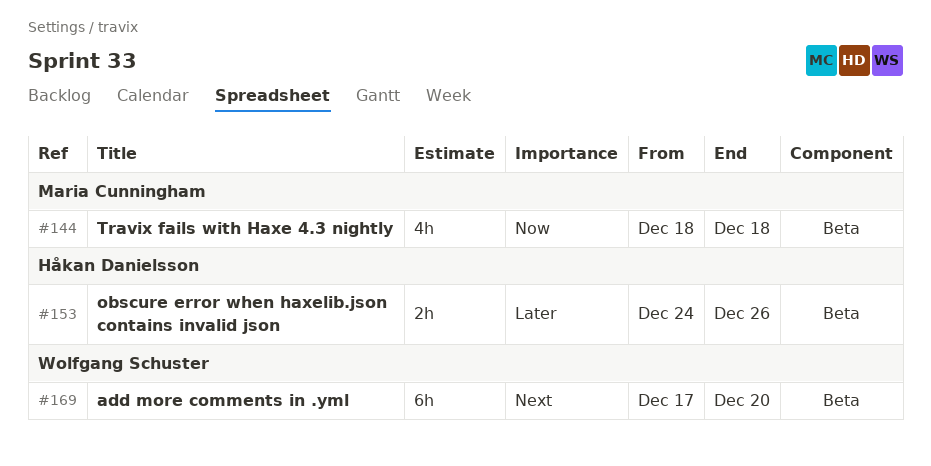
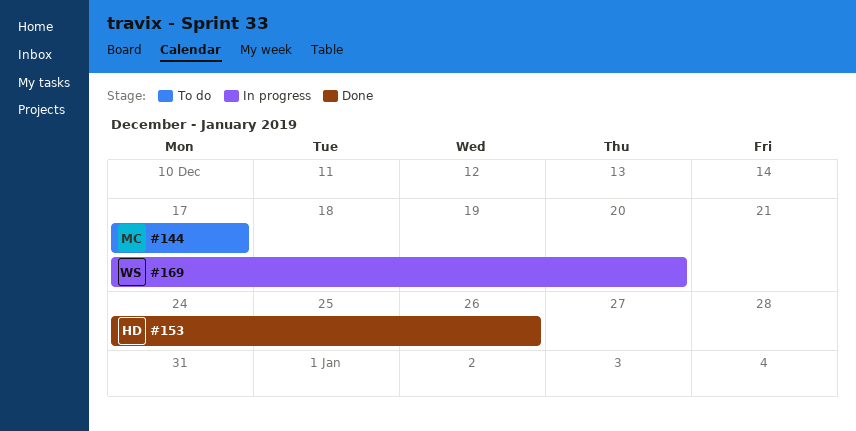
#144, start: Dec 18 -> Dec 17
#144, due: Dec 18 -> Dec 17

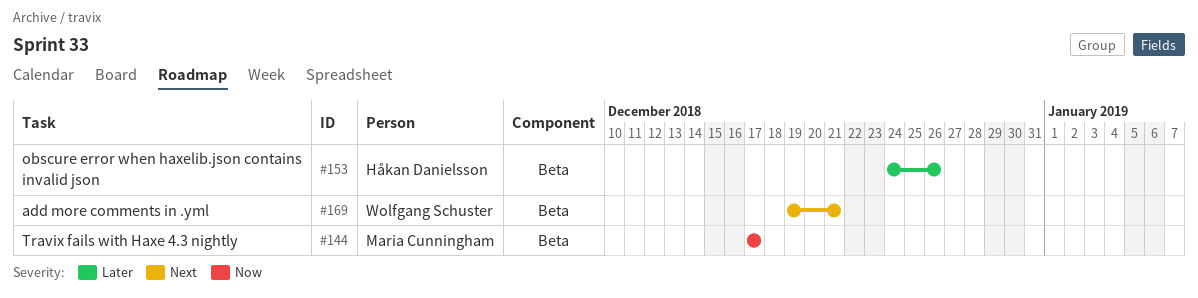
#169, start: Dec 17 -> Dec 19
#169, due: Dec 20 -> Dec 21

